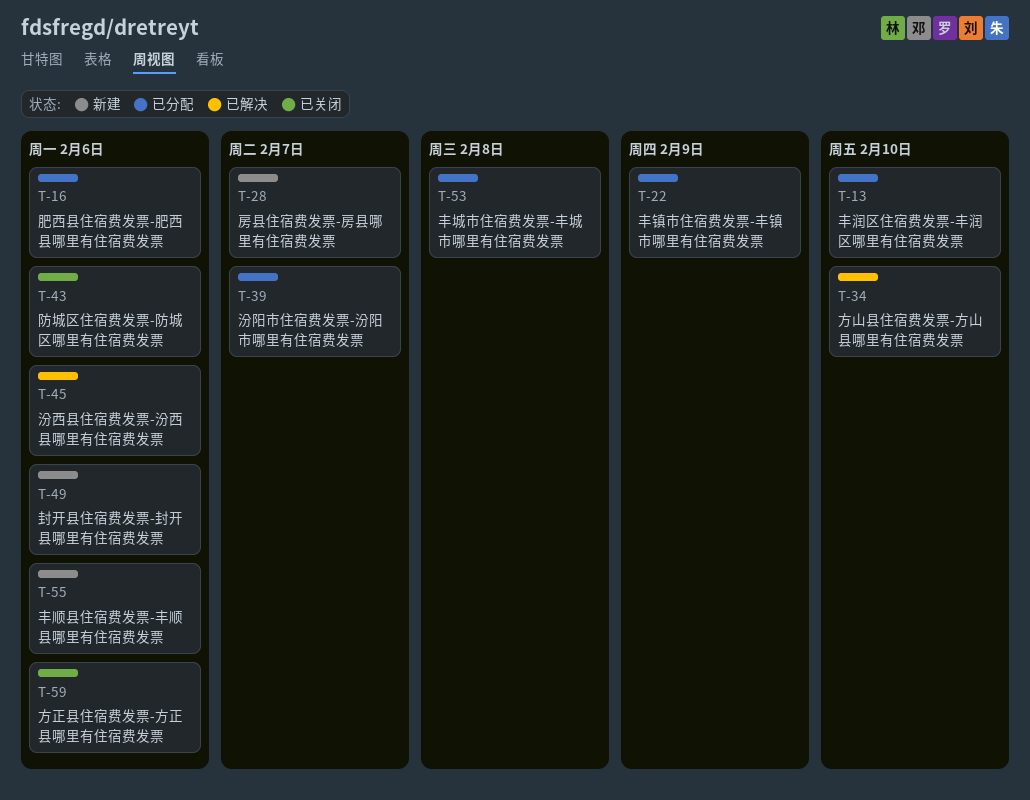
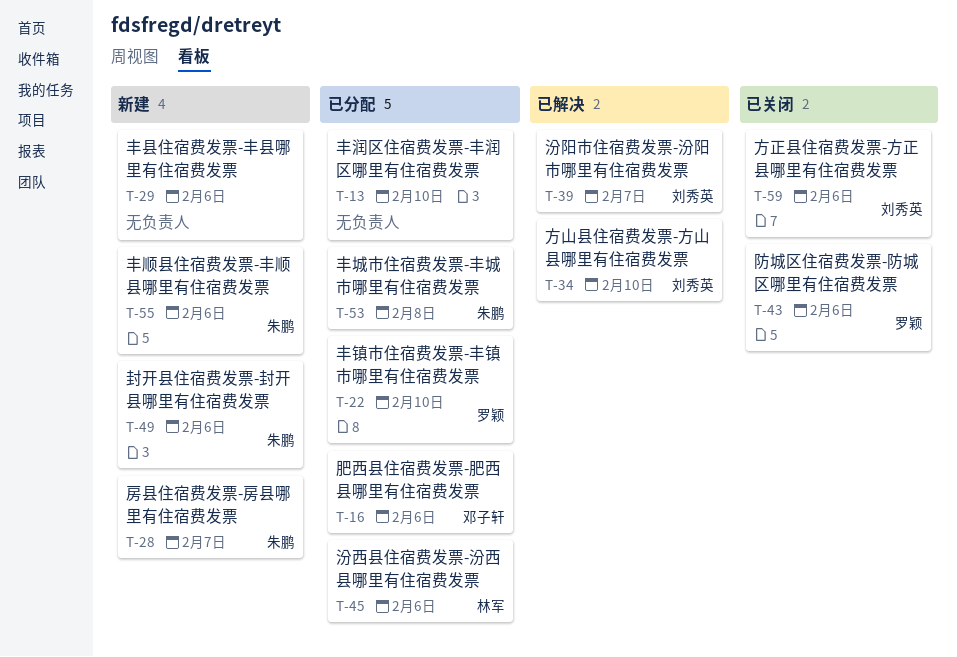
T-22, due: Feb 9 -> Feb 10
T-29: none -> present
T-39, status: 已分配 -> 已解决
T-45, status: 已解决 -> 已分配

